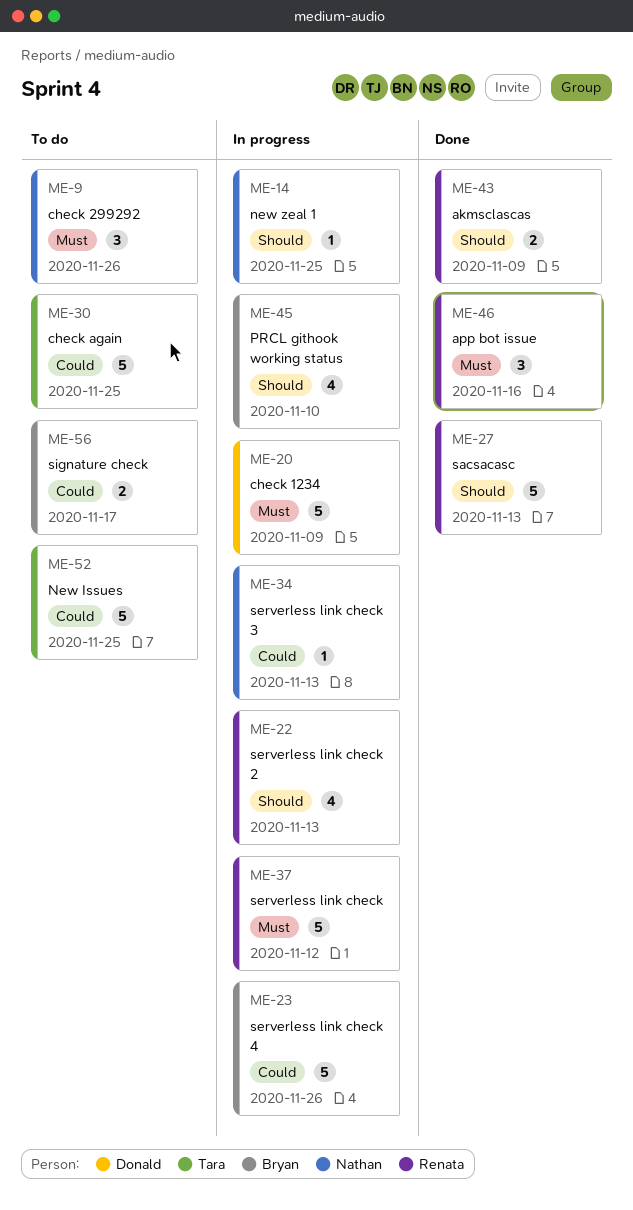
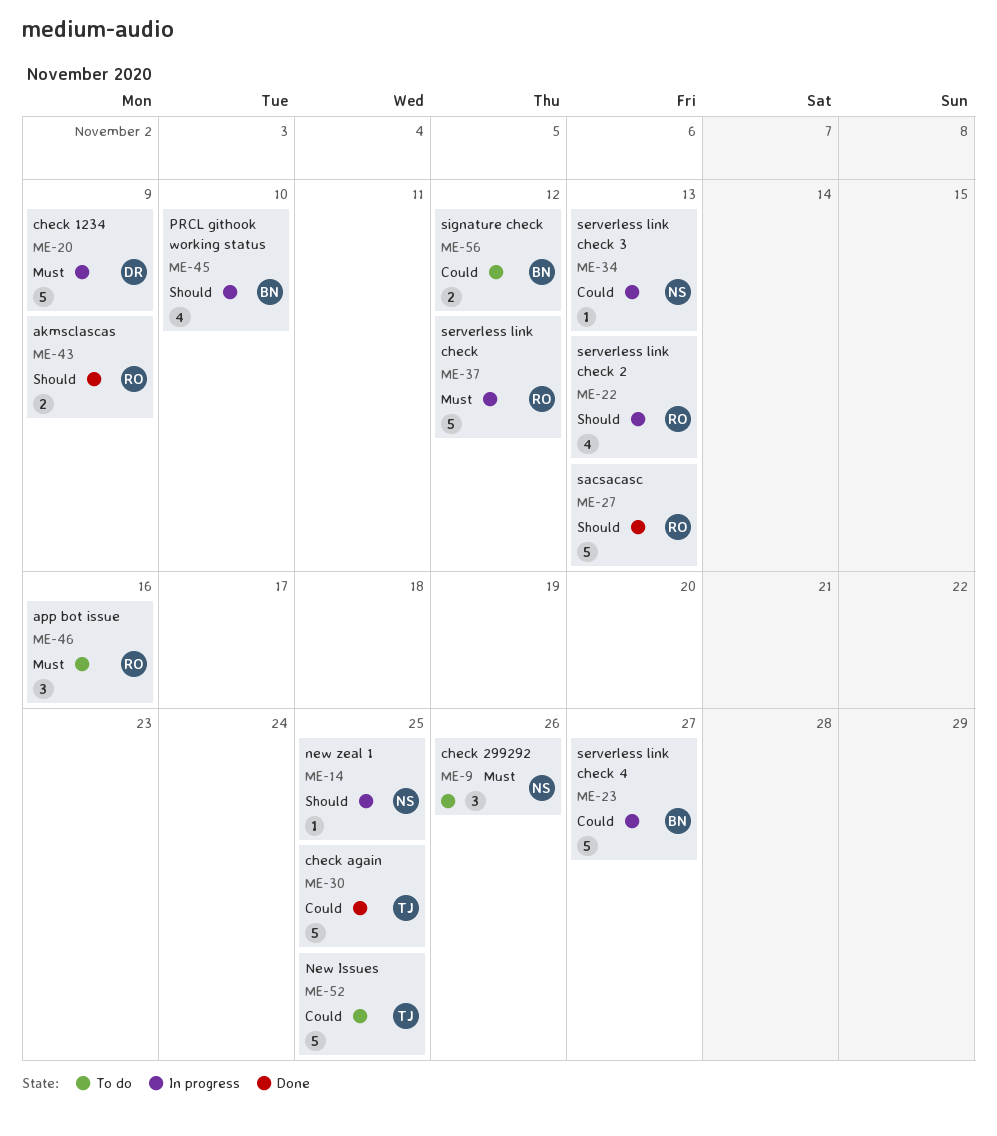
ME-23, due: Nov 26 -> Nov 27
ME-30, status: To do -> Done
ME-46, status: Done -> To do
ME-56, due: Nov 17 -> Nov 12

